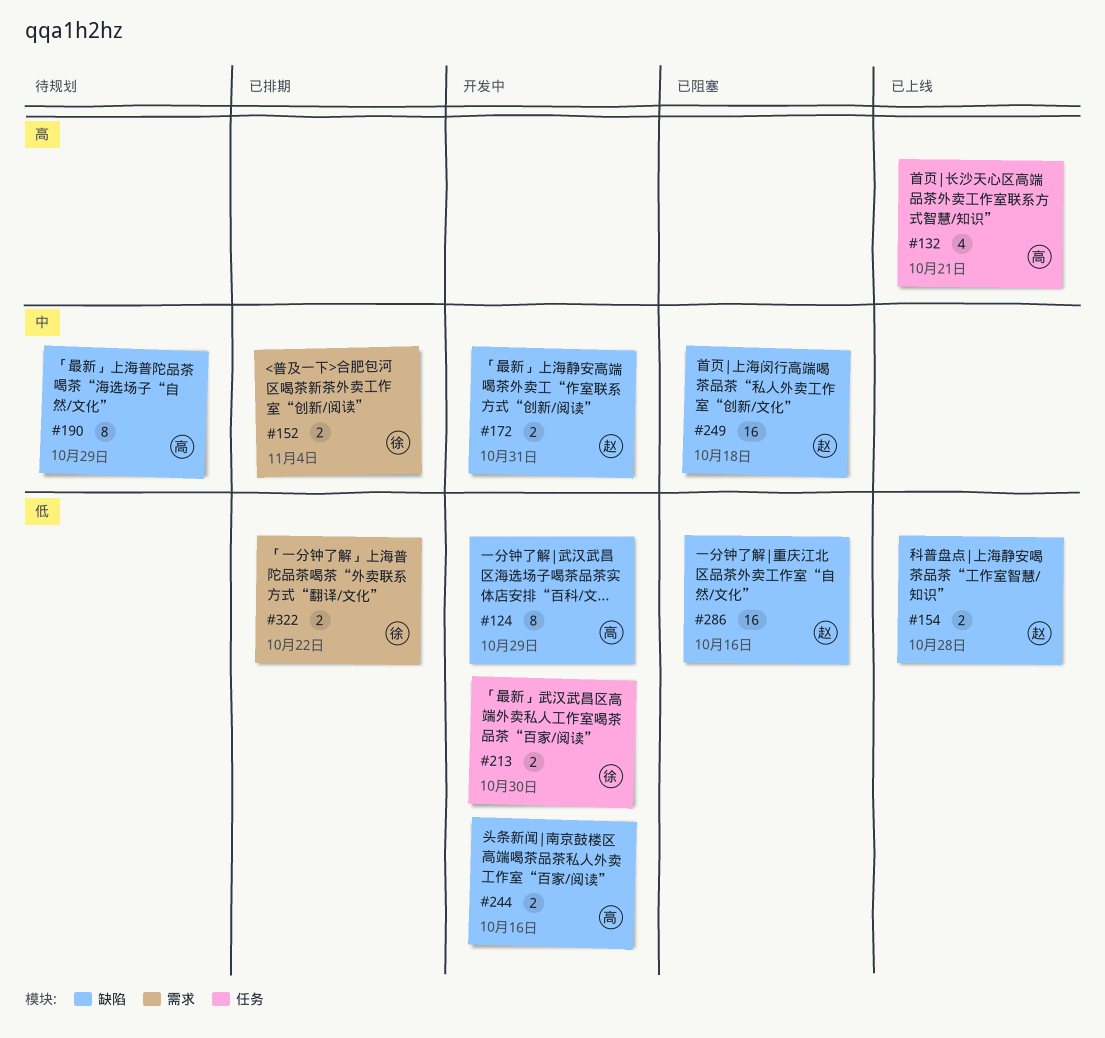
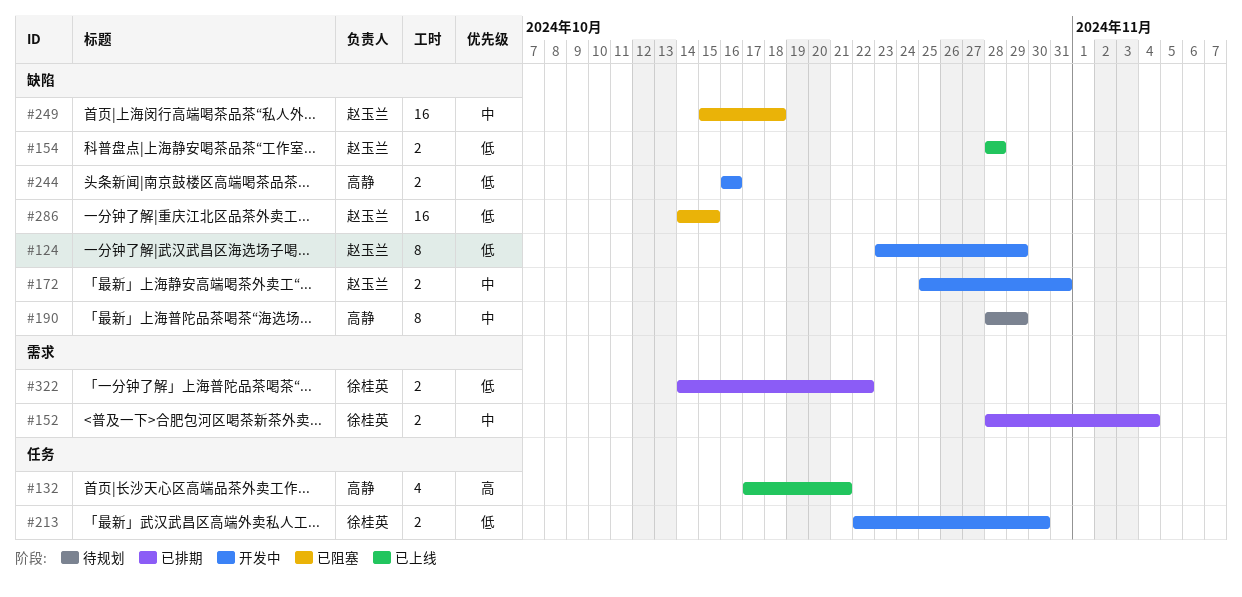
#124, owner: 高静 -> 赵玉兰
#286, due: Oct 16 -> Oct 15

